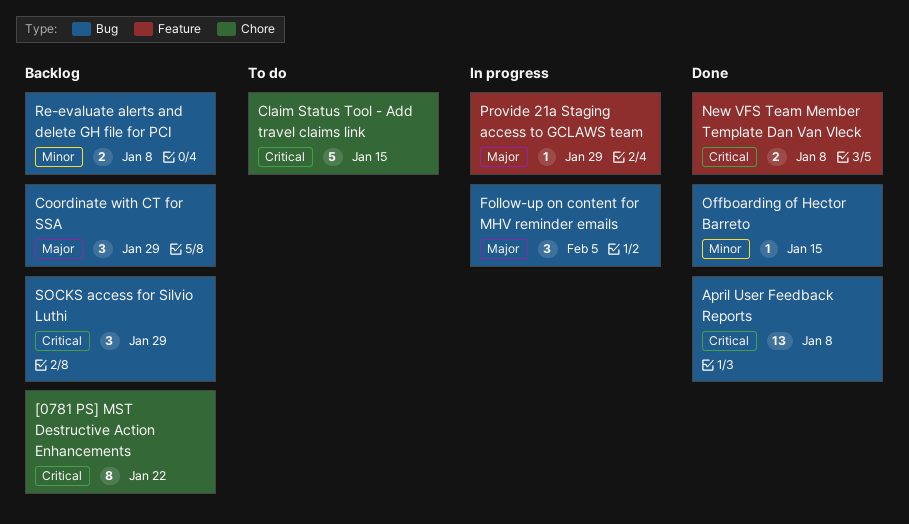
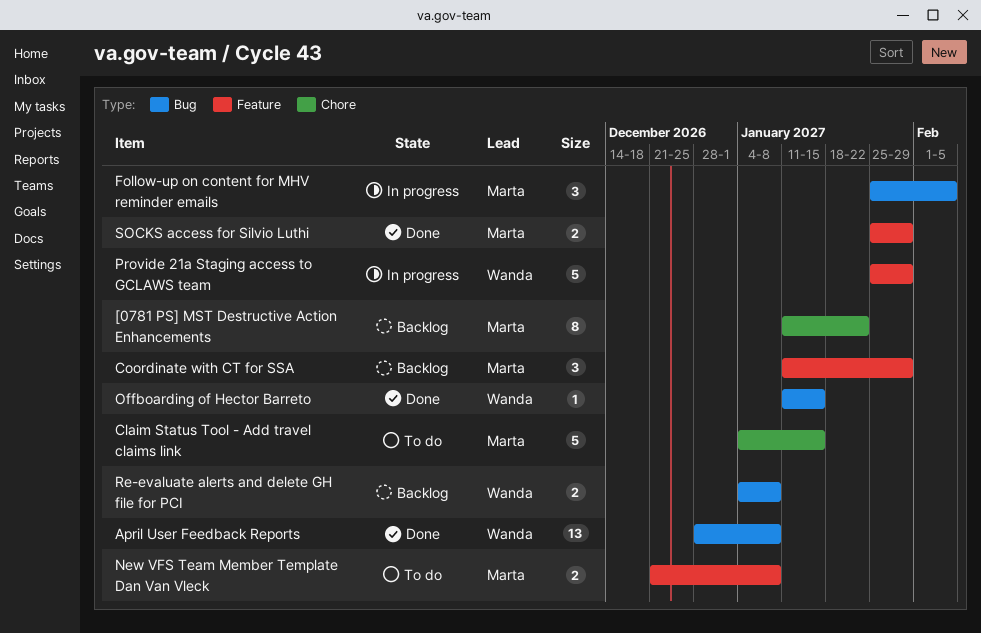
Coordinate with CT for SSA, label: Bug -> Feature
New VFS Team Member Template Dan Van Vleck, status: Done -> To do
Provide 21a Staging access to GCLAWS team, estimate: 1 -> 5
SOCKS access for Silvio Luthi, status: Backlog -> Done
SOCKS access for Silvio Luthi, label: Bug -> Feature
SOCKS access for Silvio Luthi, estimate: 3 -> 2

